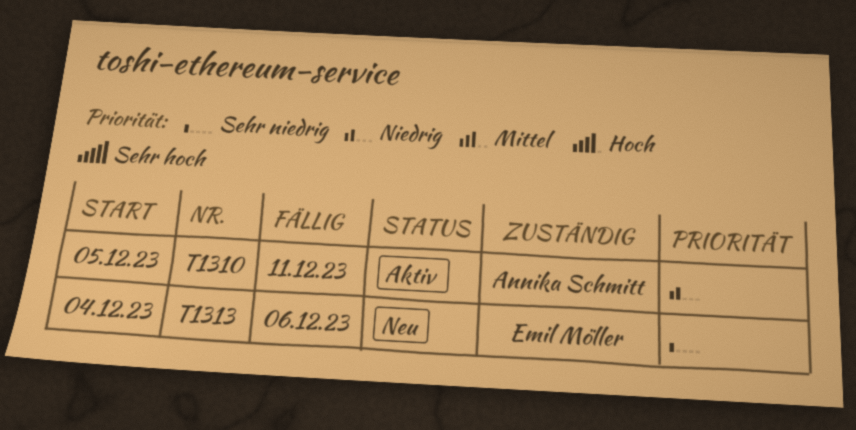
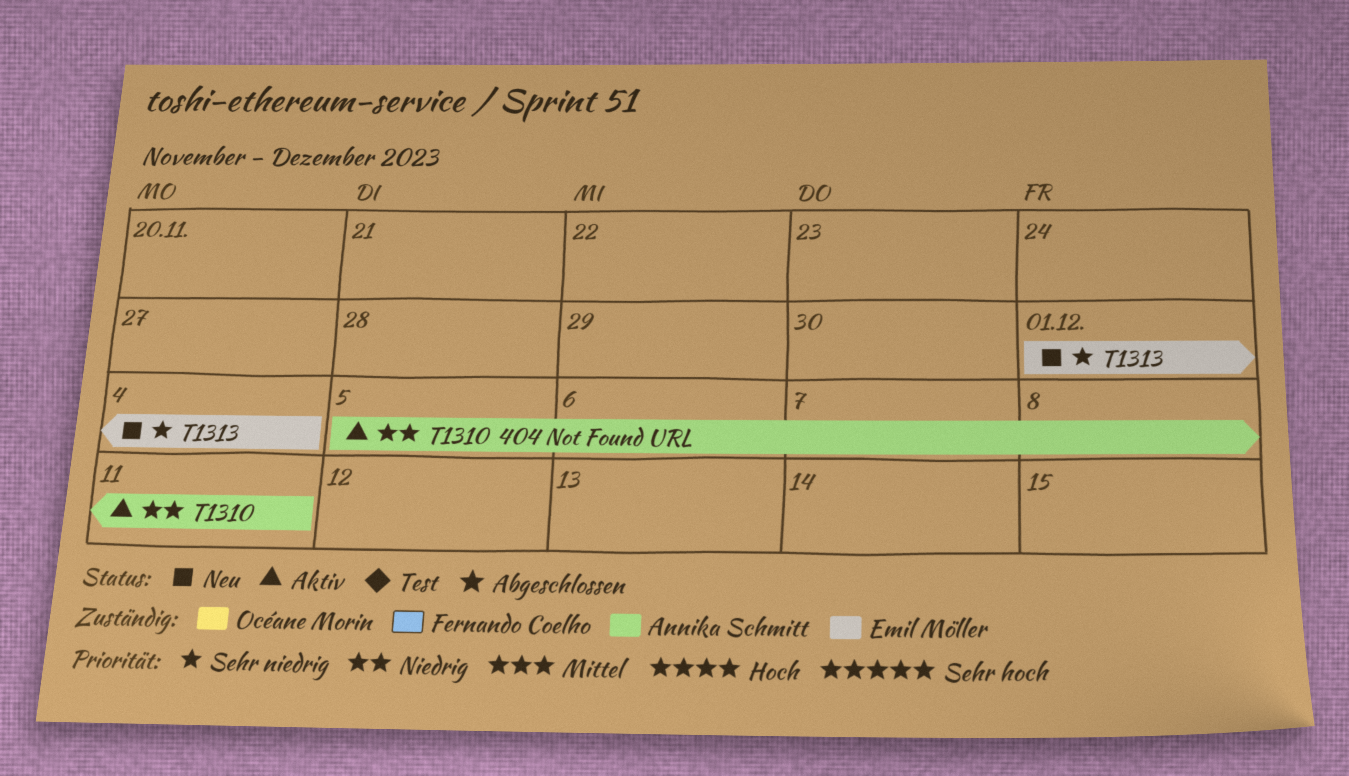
T1313, start: Dec 4 -> Dec 1
T1313, due: Dec 6 -> Dec 4

